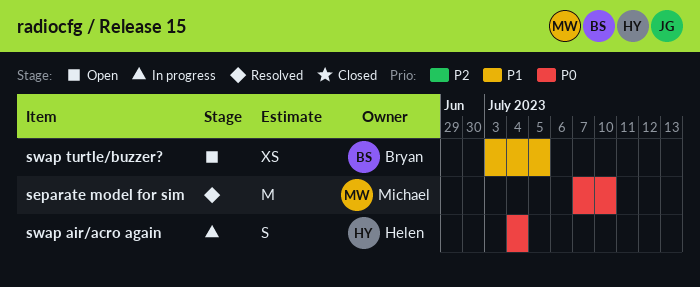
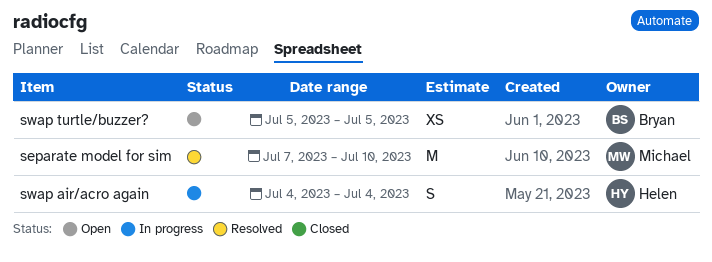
swap turtle/buzzer?, start: Jul 3 -> Jul 5

